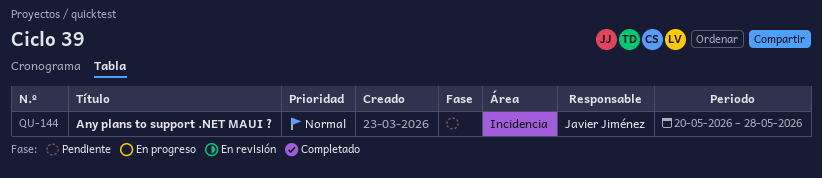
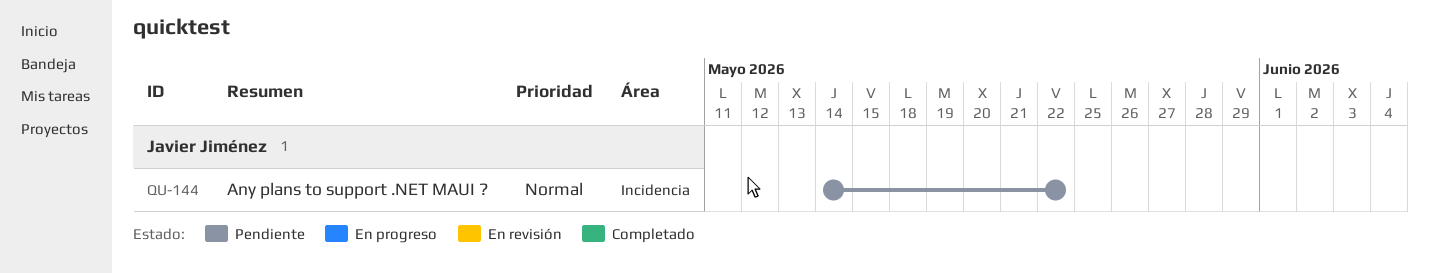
QU-144, start: May 20 -> May 14
QU-144, due: May 28 -> May 22

